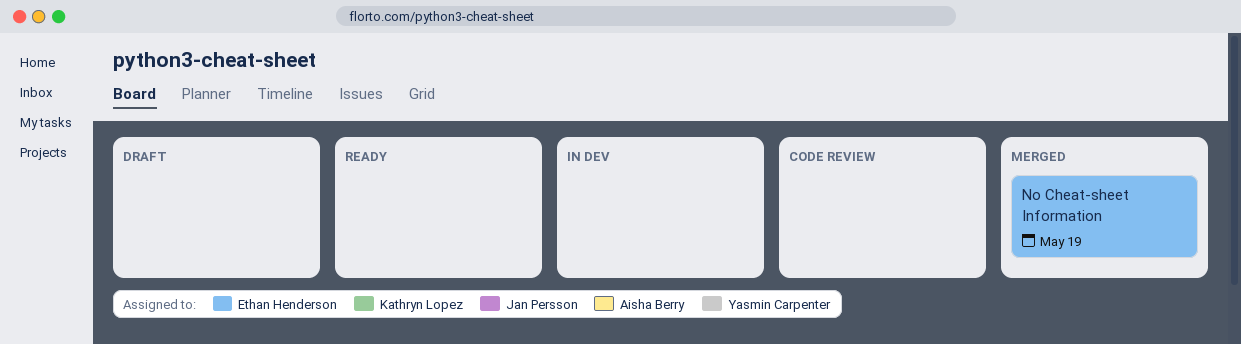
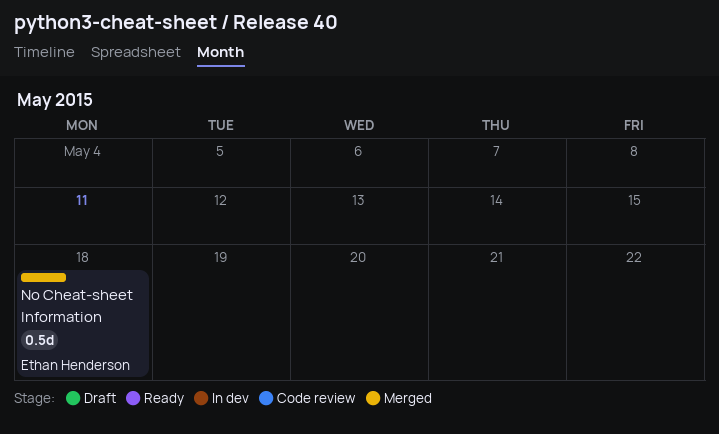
No Cheat-sheet Information, due: May 19 -> May 18

